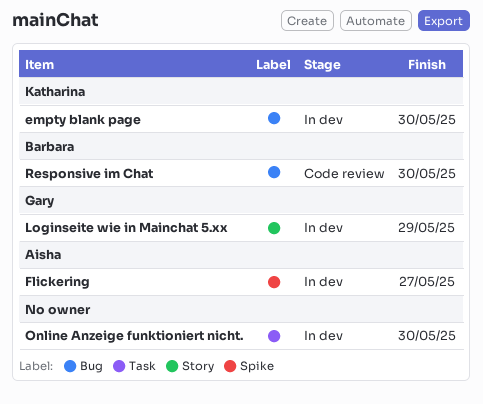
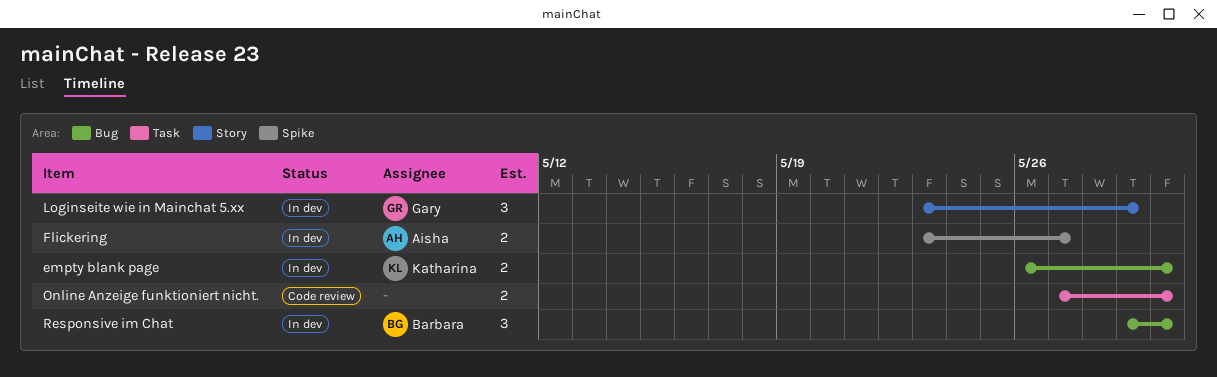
Online Anzeige funktioniert nicht., status: In dev -> Code review
Responsive im Chat, status: Code review -> In dev

